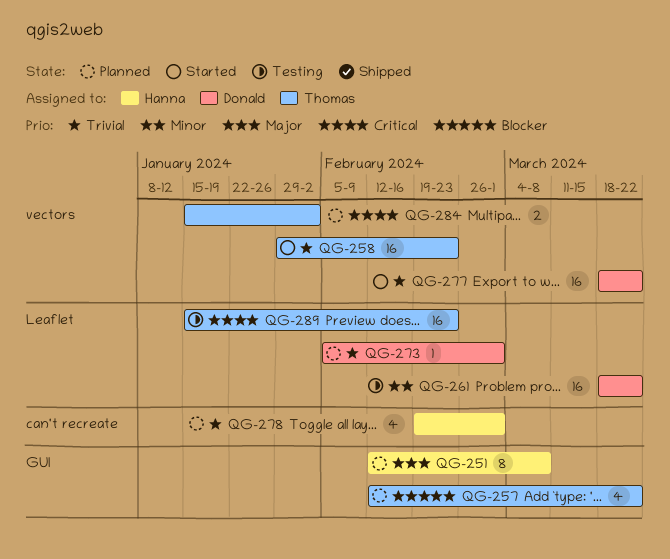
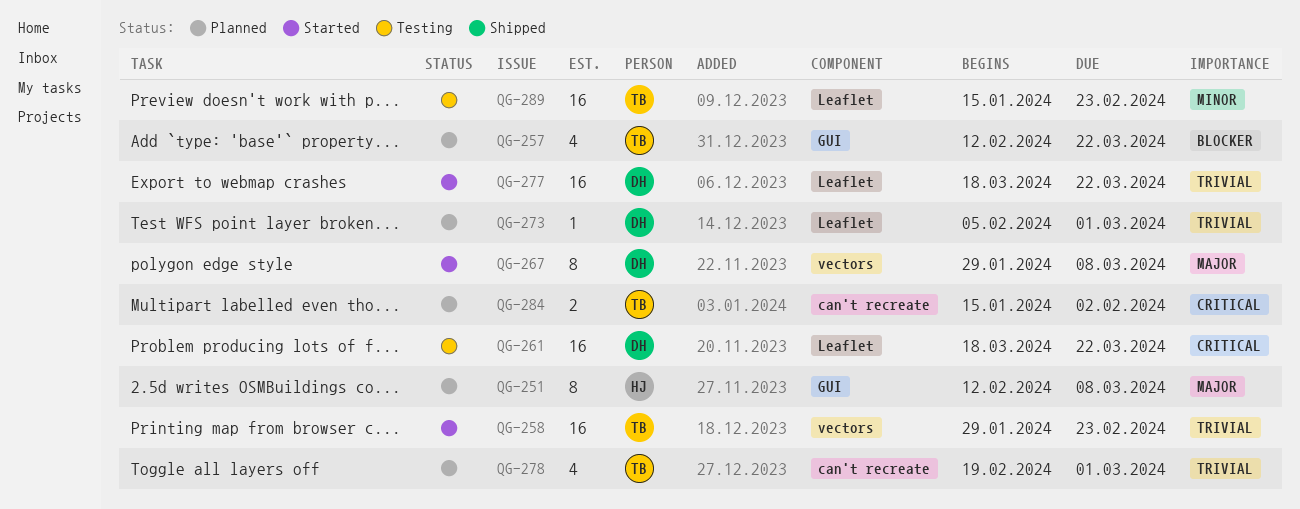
QG-261, priority: Minor -> Critical
QG-267: none -> present
QG-277, label: vectors -> Leaflet
QG-278, owner: Hanna -> Thomas
QG-284, label: vectors -> can't recreate
QG-289, priority: Critical -> Minor

